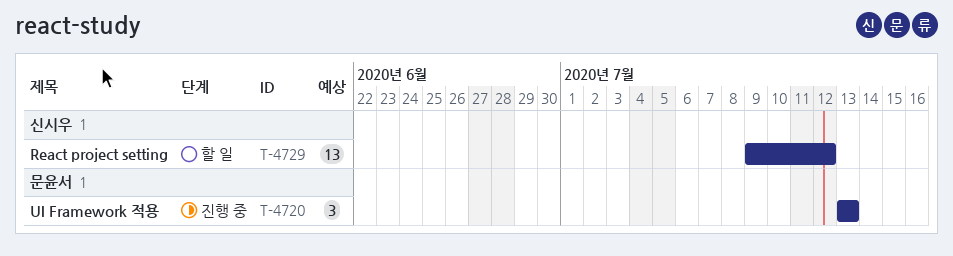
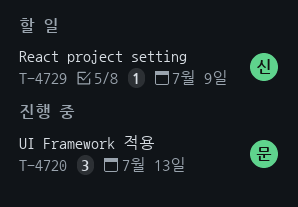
T-4729, estimate: 13 -> 1
T-4729, due: Jul 12 -> Jul 9

